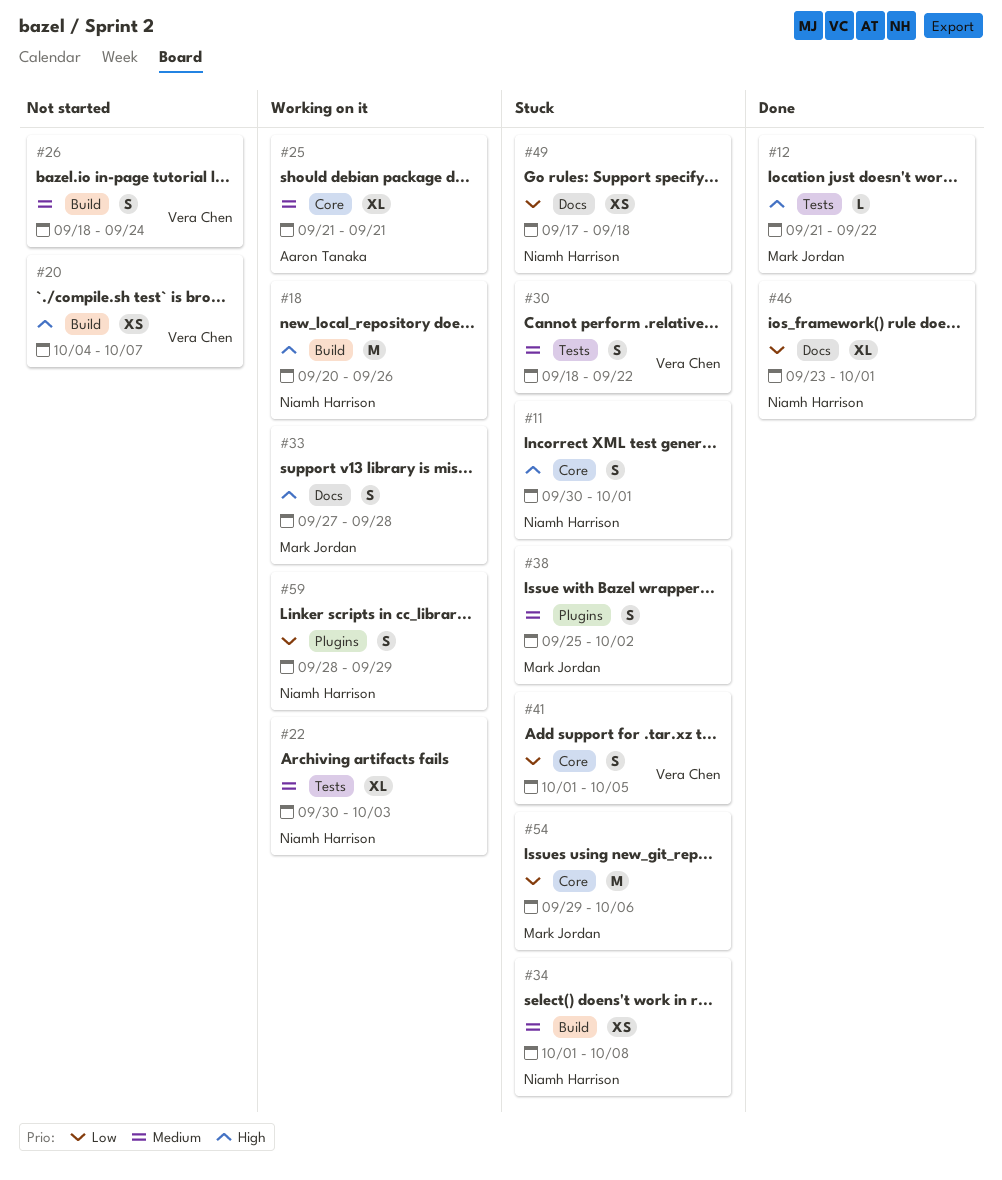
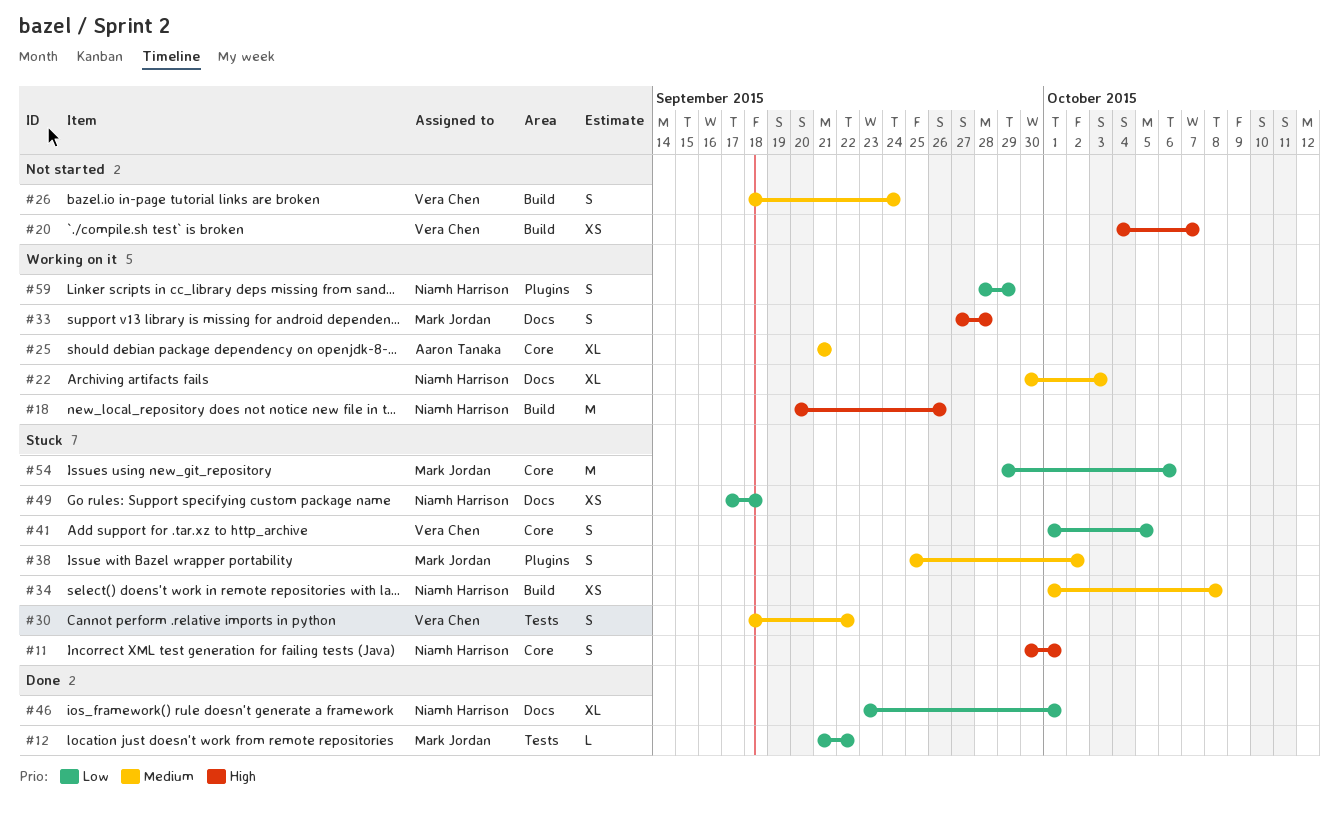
#12, priority: High -> Low
#22, label: Tests -> Docs

